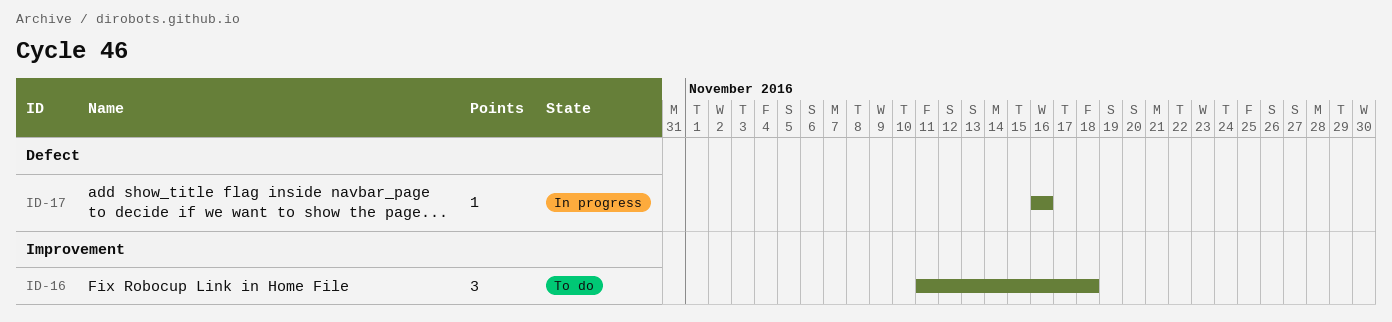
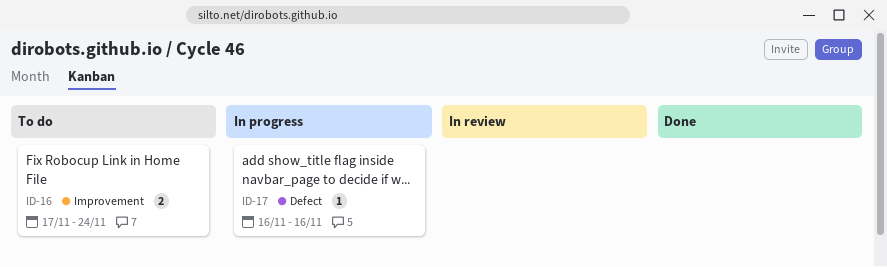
ID-16, estimate: 3 -> 2
ID-16, start: Nov 11 -> Nov 17
ID-16, due: Nov 18 -> Nov 24

